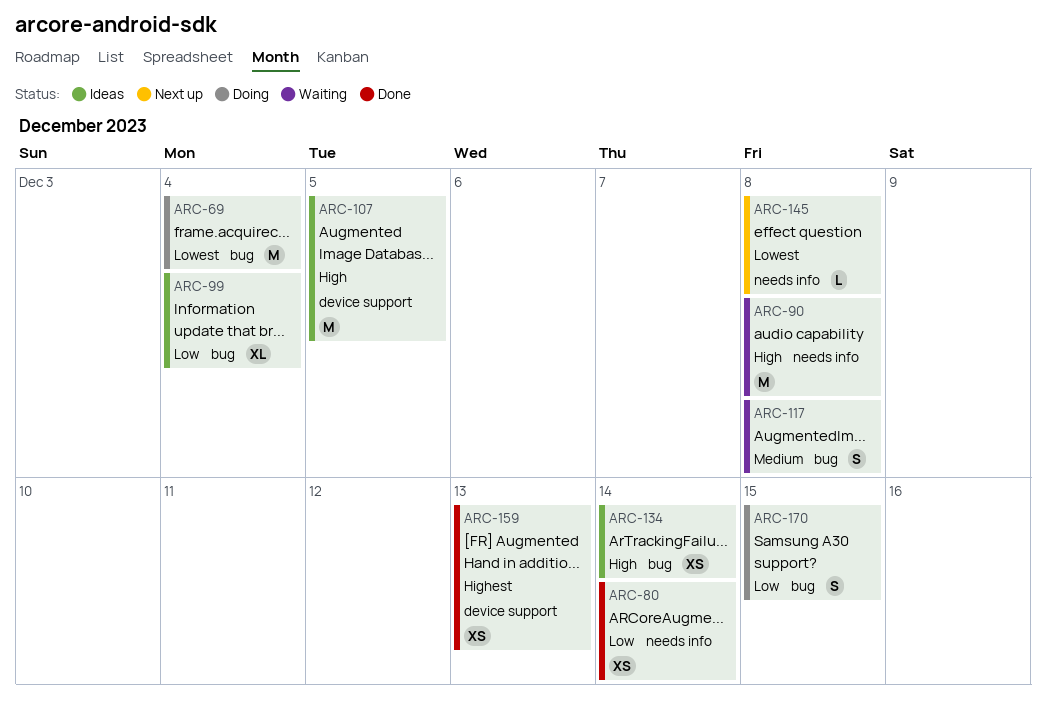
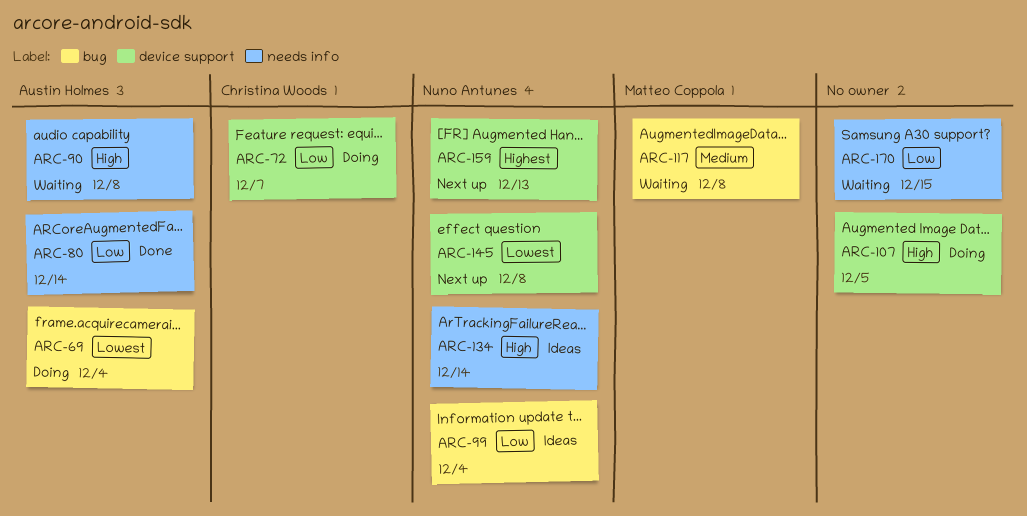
ARC-72: none -> present
ARC-107, status: Ideas -> Doing
ARC-134, label: bug -> needs info
ARC-145, label: needs info -> device support
ARC-159, status: Done -> Next up
ARC-170, status: Doing -> Waiting
ARC-170, label: bug -> needs info

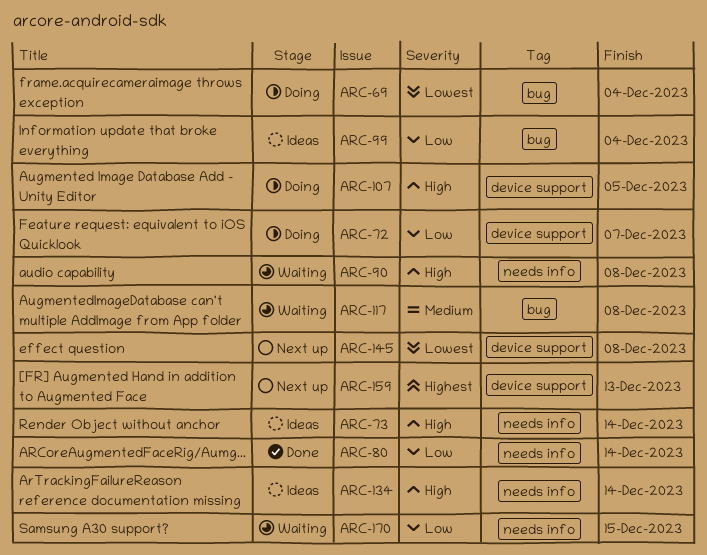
ARC-73: none -> present

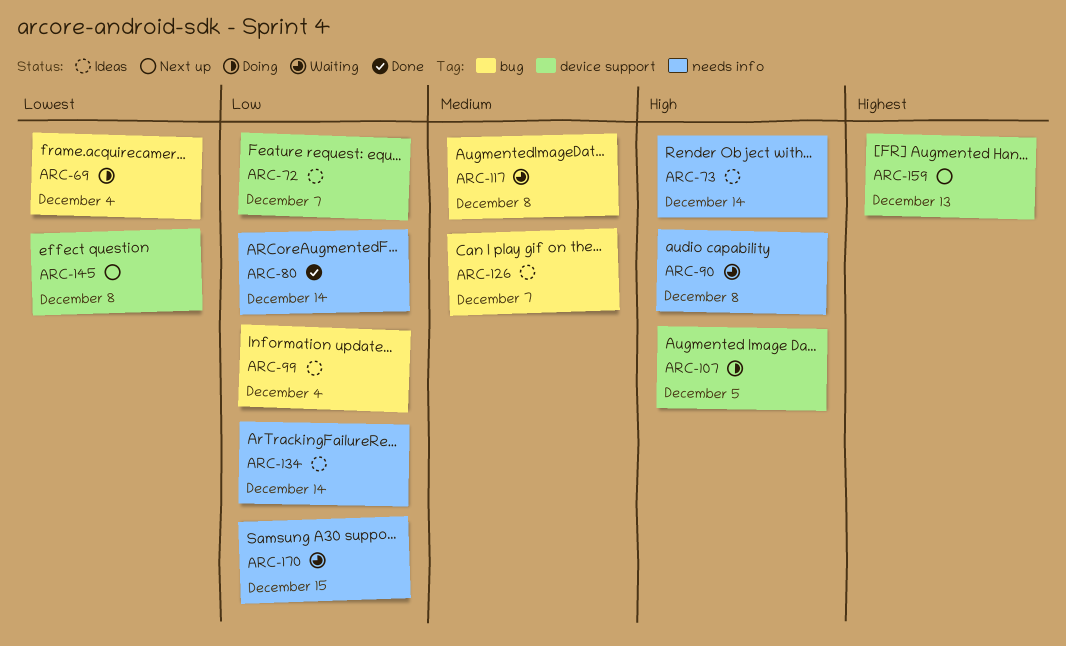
ARC-72, status: Doing -> Ideas
ARC-126: none -> present
ARC-134, priority: High -> Low

